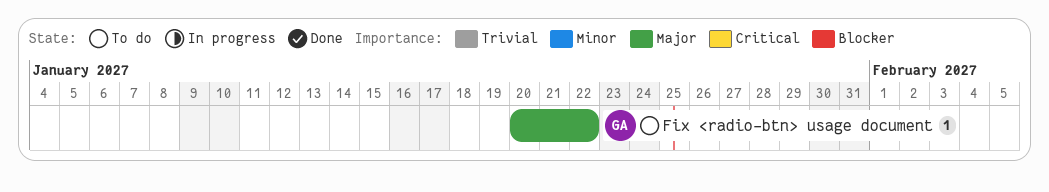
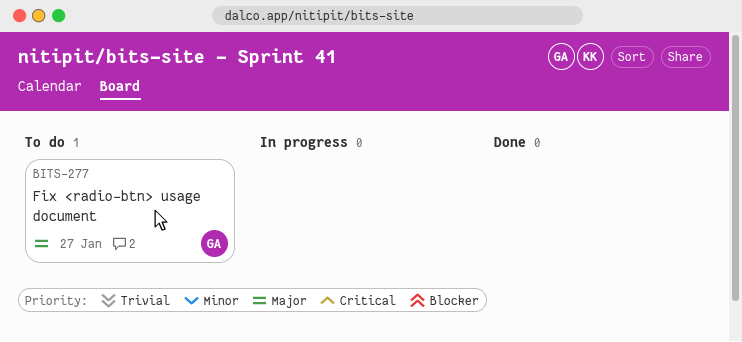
Fix <radio-btn> usage document, due: Jan 22 -> Jan 27

